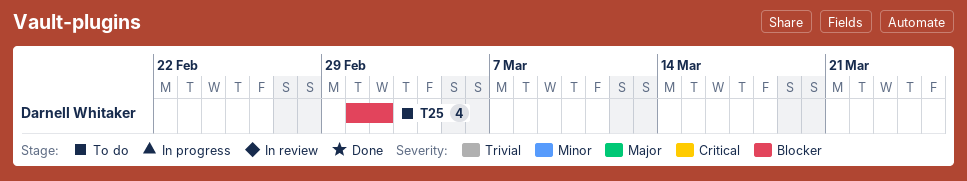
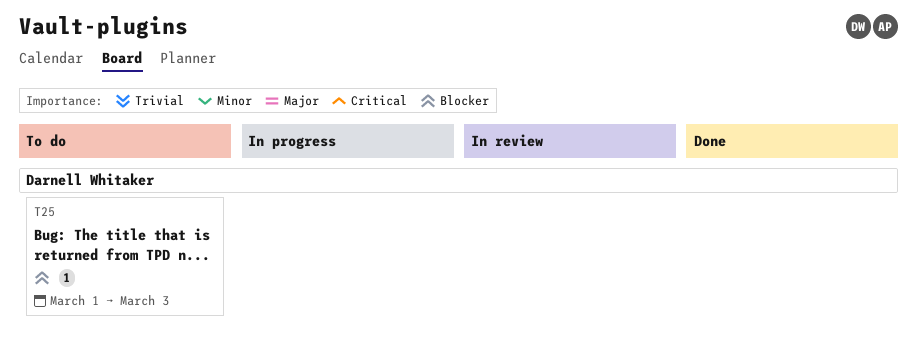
T25, estimate: 4 -> 1
T25, due: Mar 2 -> Mar 3

